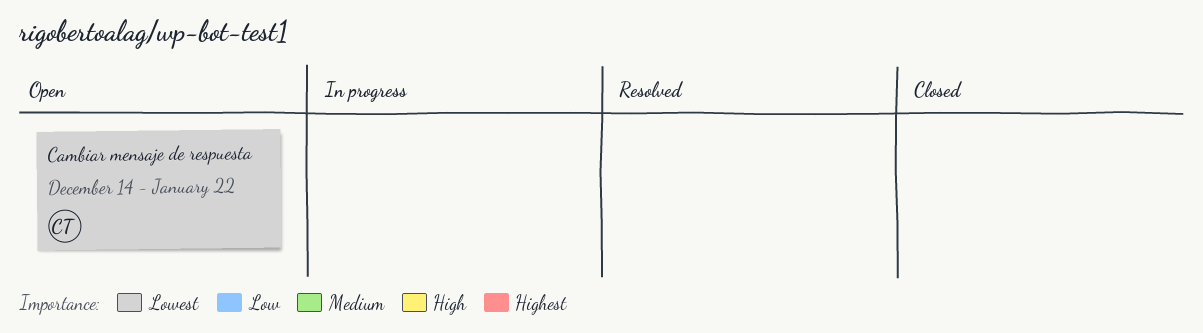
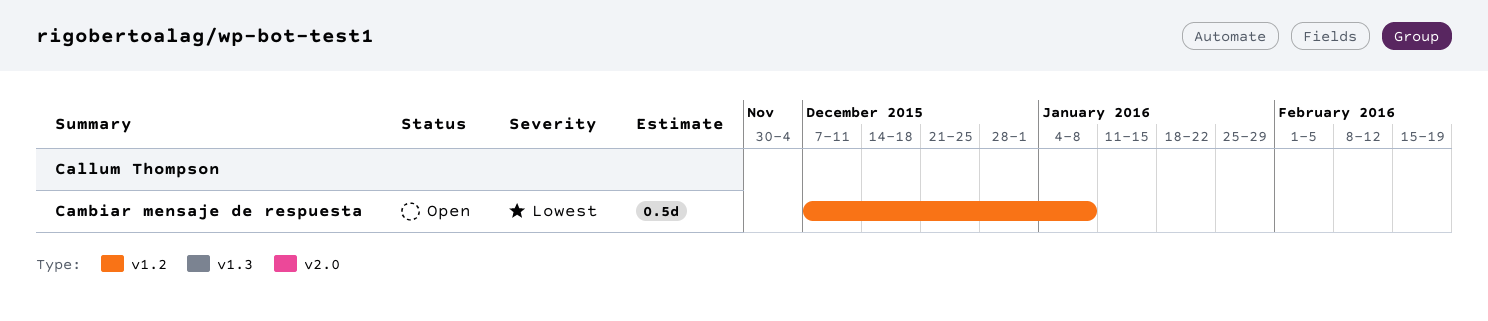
Cambiar mensaje de respuesta, start: Dec 14 -> Dec 7
Cambiar mensaje de respuesta, due: Jan 22 -> Jan 8

